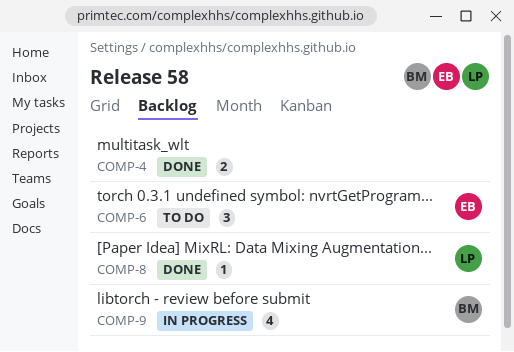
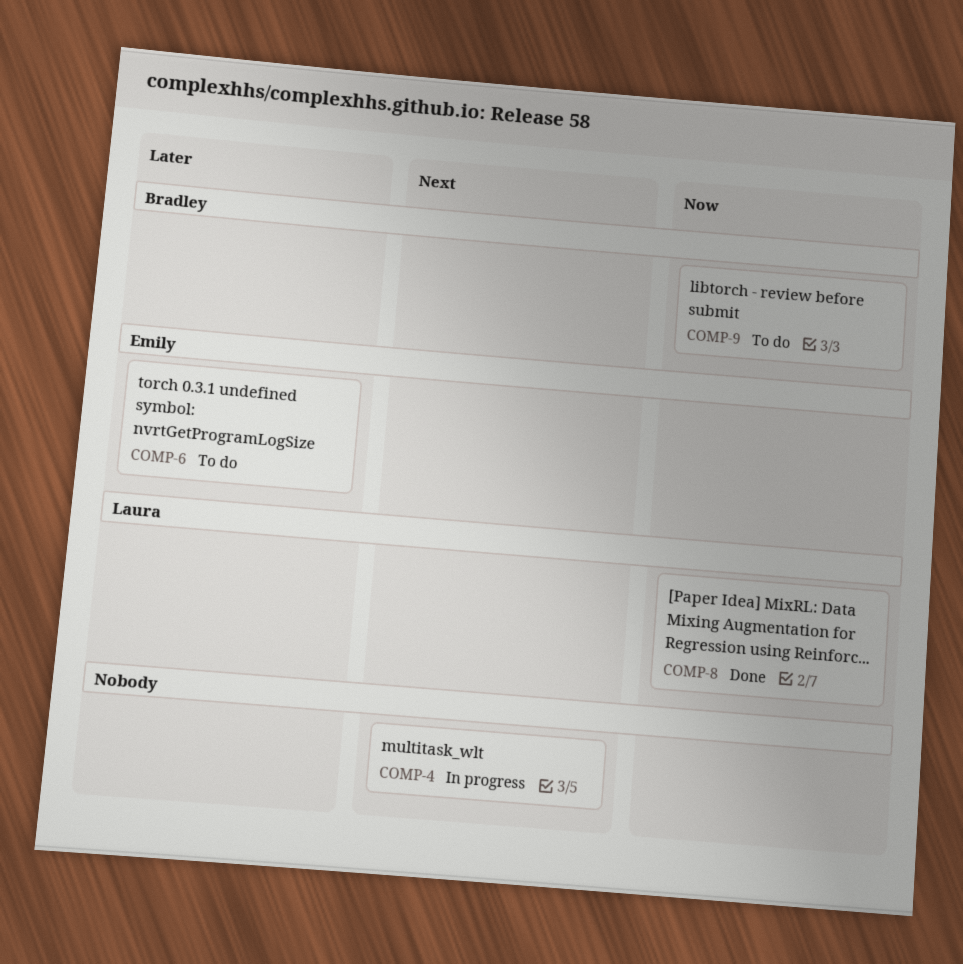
COMP-4, status: Done -> In progress
COMP-9, status: In progress -> To do

